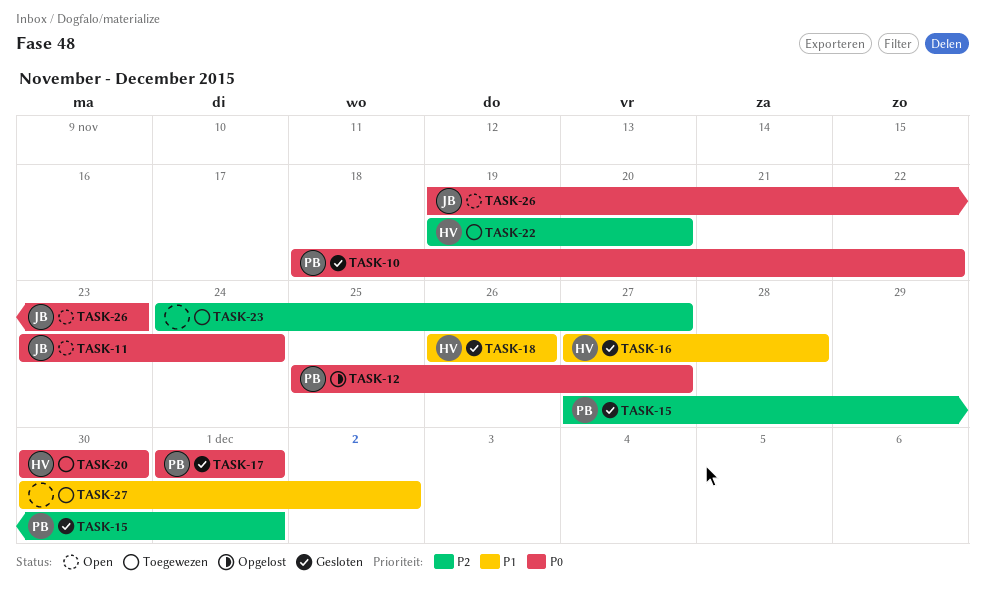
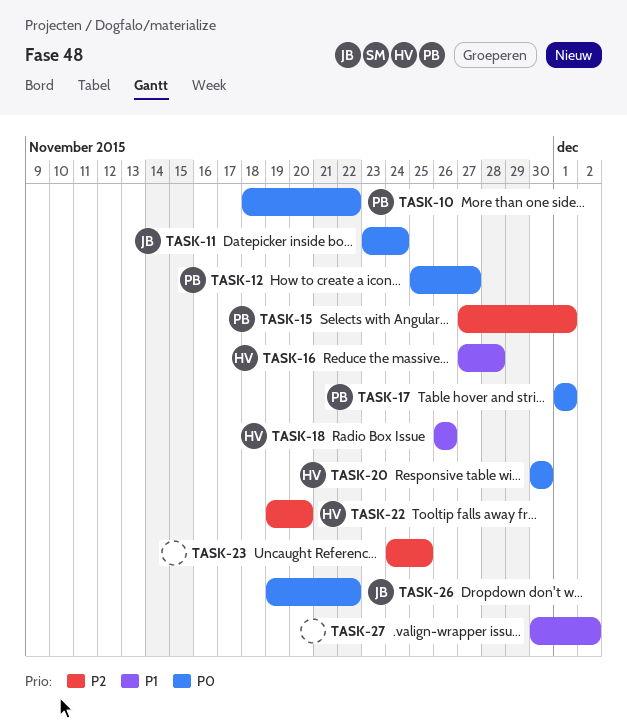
TASK-23, due: Nov 27 -> Nov 25
TASK-26, due: Nov 23 -> Nov 22

